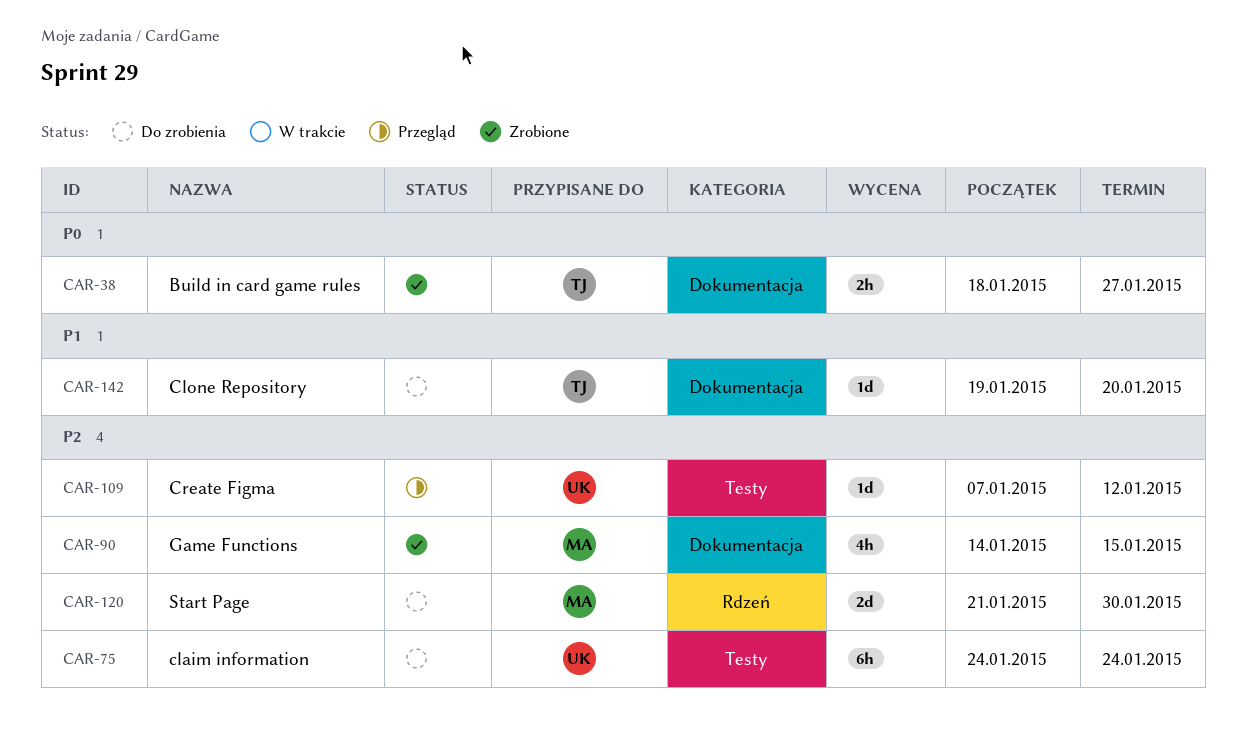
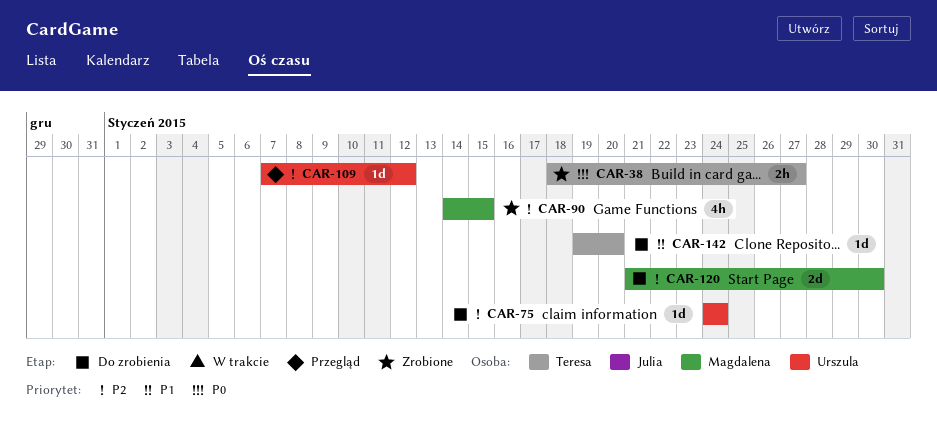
CAR-75, estimate: 6h -> 1d

